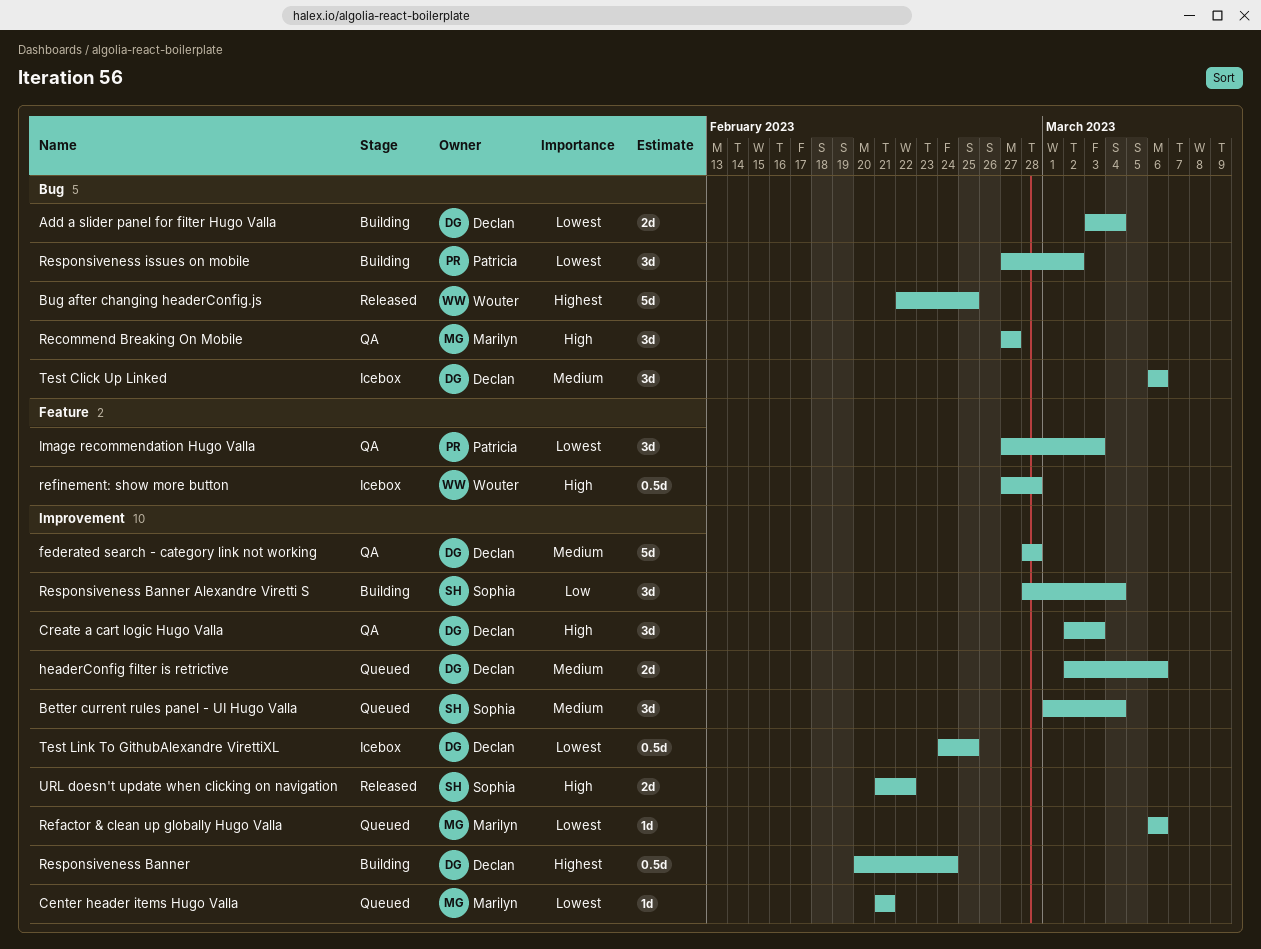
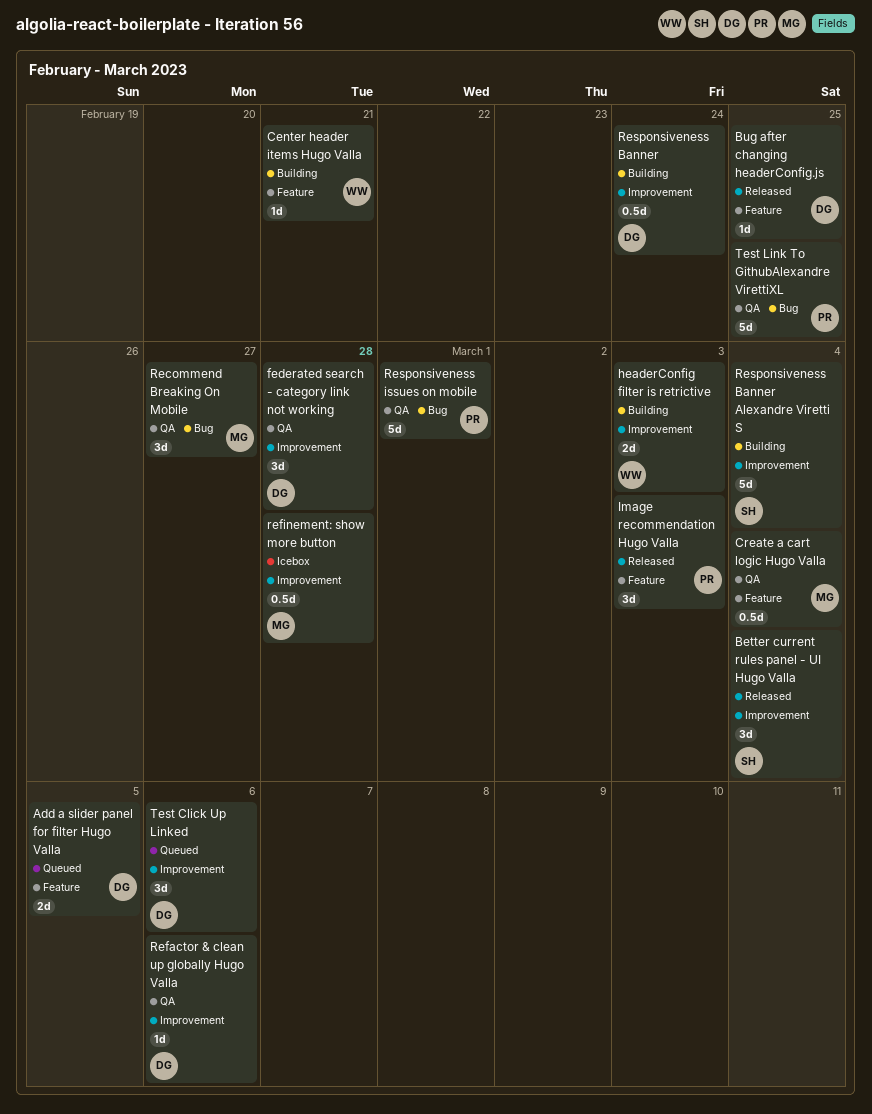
Add a slider panel for filter Hugo Valla, status: Building -> Queued
Add a slider panel for filter Hugo Valla, label: Bug -> Feature
Add a slider panel for filter Hugo Valla, due: Mar 4 -> Mar 5
Better current rules panel - UI Hugo Valla, status: Queued -> Released
Bug after changing headerConfig.js, owner: Wouter -> Declan
Bug after changing headerConfig.js, label: Bug -> Feature
Bug after changing headerConfig.js, estimate: 5d -> 1d
Center header items Hugo Valla, status: Queued -> Building
Center header items Hugo Valla, owner: Marilyn -> Wouter
Center header items Hugo Valla, label: Improvement -> Feature
Create a cart logic Hugo Valla, owner: Declan -> Marilyn
Create a cart logic Hugo Valla, label: Improvement -> Feature
Create a cart logic Hugo Valla, estimate: 3d -> 0.5d
Create a cart logic Hugo Valla, due: Mar 3 -> Mar 4
federated search - category link not working, estimate: 5d -> 3d
headerConfig filter is retrictive, status: Queued -> Building
headerConfig filter is retrictive, owner: Declan -> Wouter
headerConfig filter is retrictive, due: Mar 6 -> Mar 3
Image recommendation Hugo Valla, status: QA -> Released
Refactor & clean up globally Hugo Valla, status: Queued -> QA
Refactor & clean up globally Hugo Valla, owner: Marilyn -> Declan
refinement: show more button, owner: Wouter -> Marilyn
refinement: show more button, label: Feature -> Improvement
Responsiveness Banner Alexandre Viretti S, estimate: 3d -> 5d
Responsiveness issues on mobile, status: Building -> QA
Responsiveness issues on mobile, estimate: 3d -> 5d
Responsiveness issues on mobile, due: Mar 2 -> Mar 1
Test Click Up Linked, status: Icebox -> Queued
Test Click Up Linked, label: Bug -> Improvement
Test Link To GithubAlexandre VirettiXL, status: Icebox -> QA
Test Link To GithubAlexandre VirettiXL, owner: Declan -> Patricia
Test Link To GithubAlexandre VirettiXL, label: Improvement -> Bug
Test Link To GithubAlexandre VirettiXL, estimate: 0.5d -> 5d
URL doesn't update when clicking on navigation: present -> none

